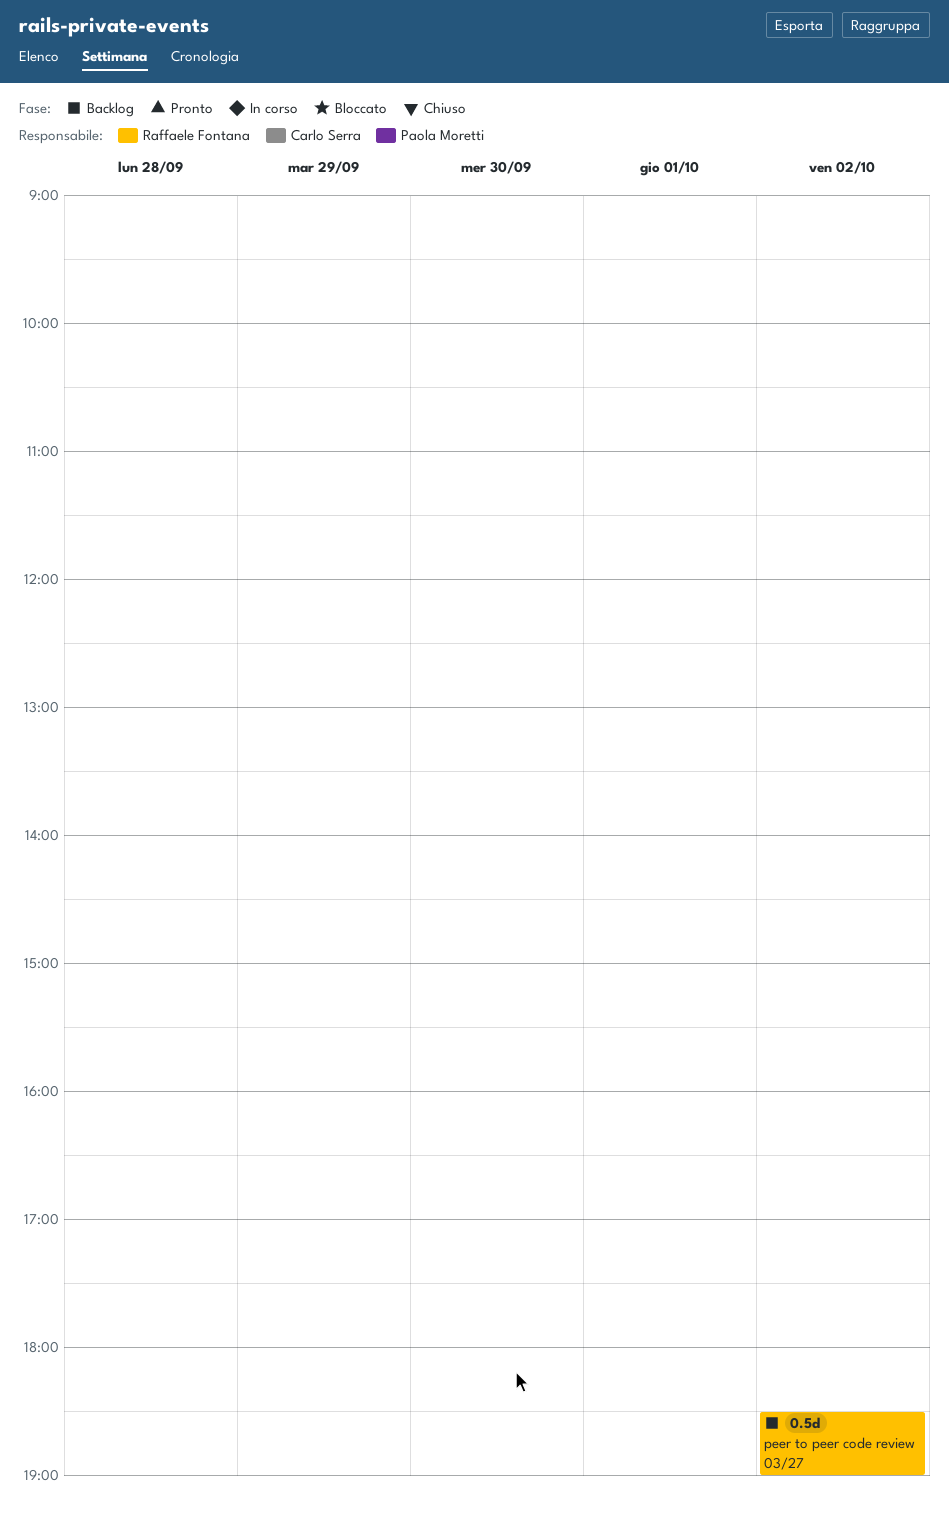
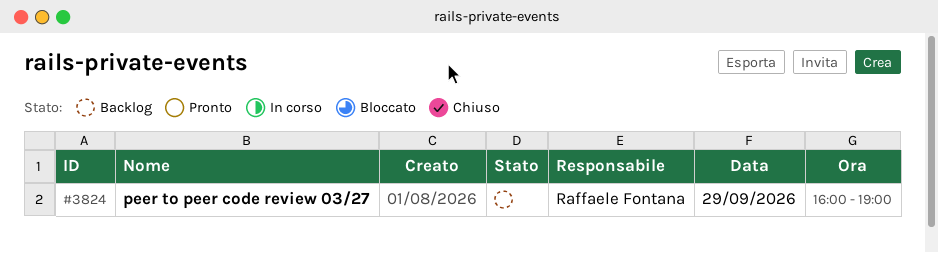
peer to peer code review 03/27, day: Oct 2 -> Sep 29
peer to peer code review 03/27, begins: 18:30 -> 16:00

